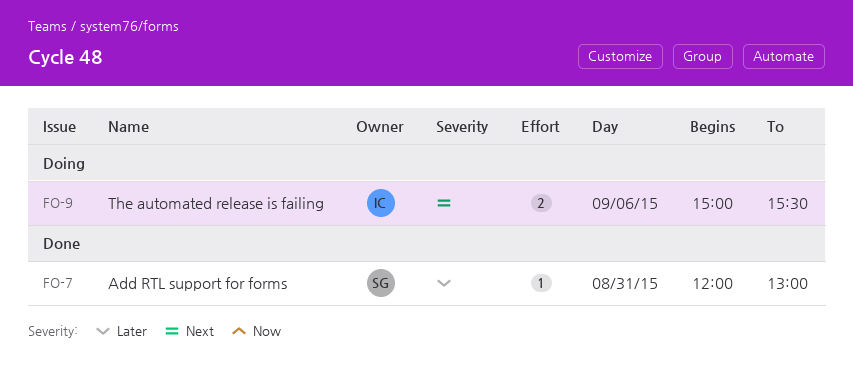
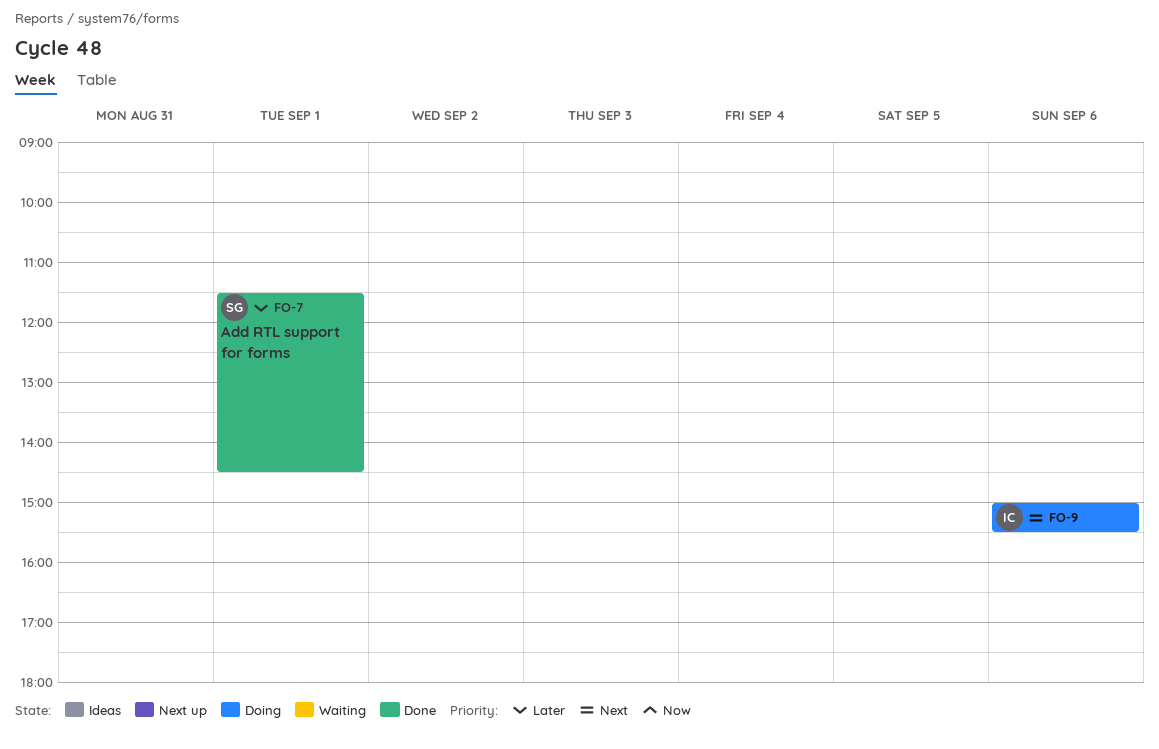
FO-7, day: Aug 31 -> Sep 1
FO-7, begins: 12:00 -> 11:30
FO-7, ends: 13:00 -> 14:30

